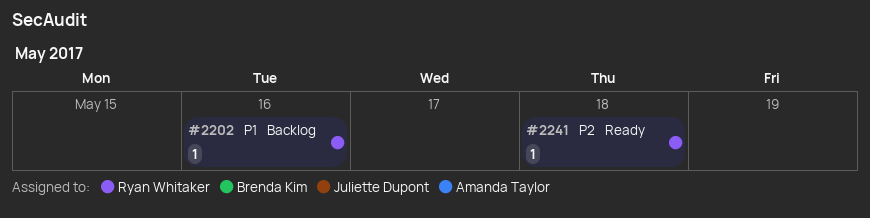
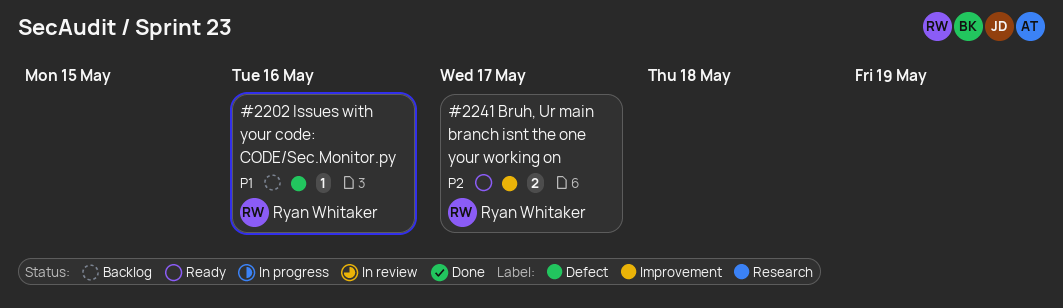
#2241, estimate: 1 -> 2
#2241, due: May 18 -> May 17

